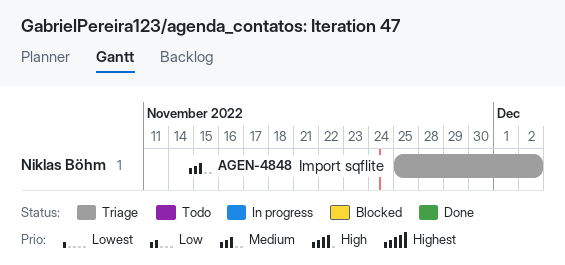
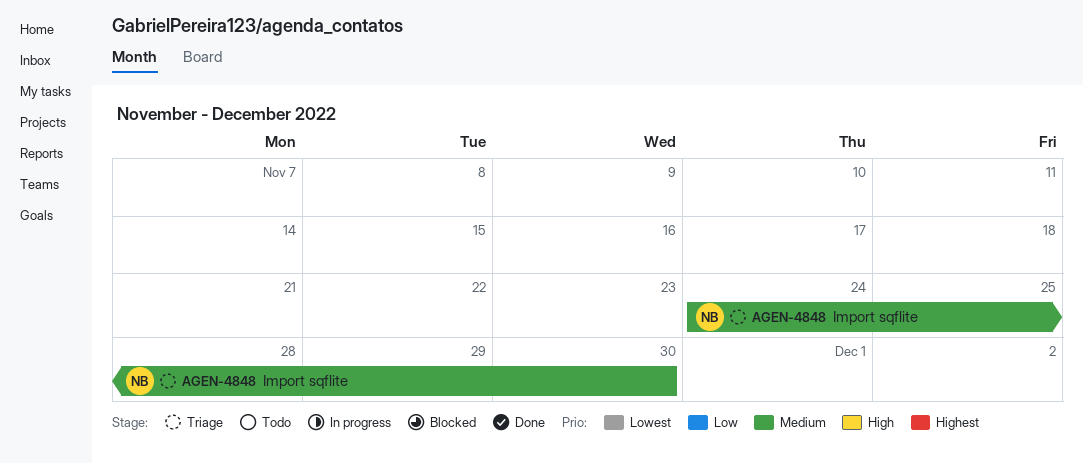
AGEN-4848, start: Nov 25 -> Nov 24
AGEN-4848, due: Dec 2 -> Nov 30

